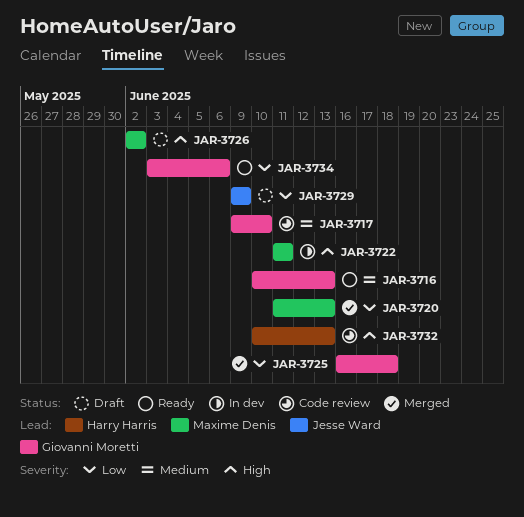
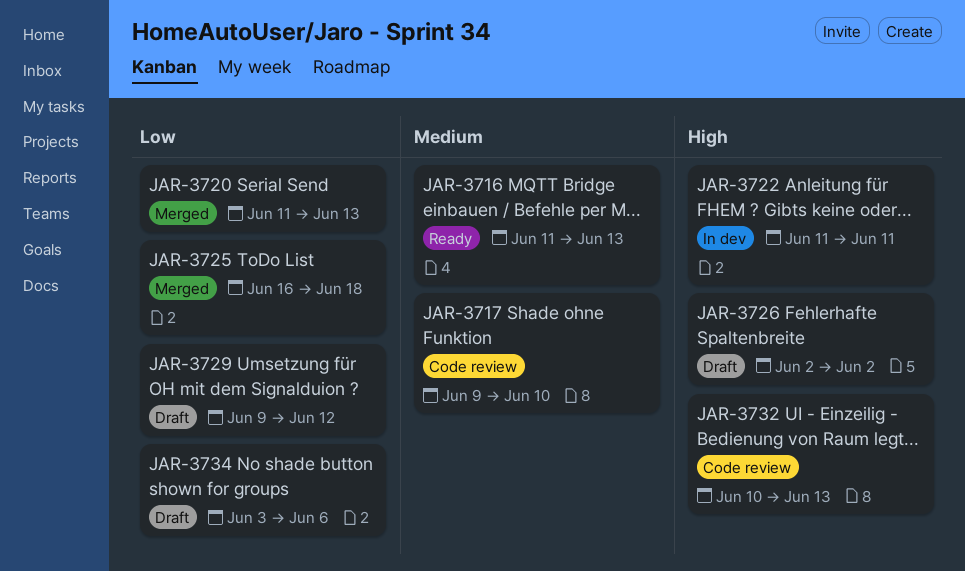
JAR-3716, start: Jun 10 -> Jun 11
JAR-3729, due: Jun 9 -> Jun 12
JAR-3734, status: Ready -> Draft

